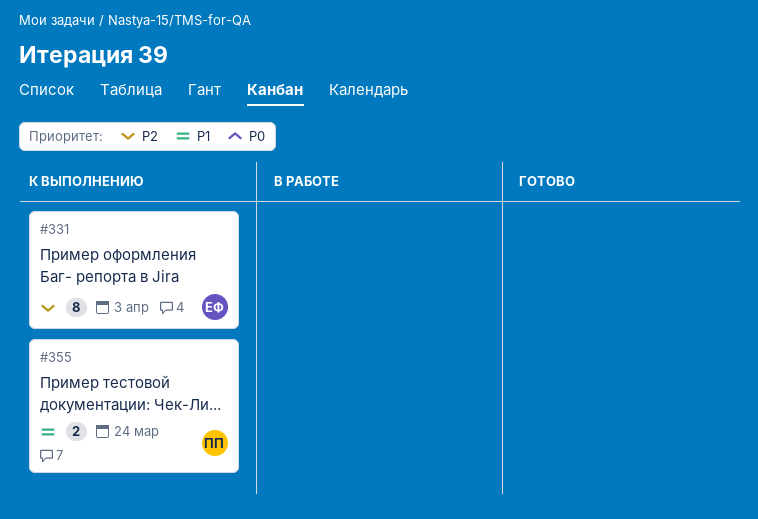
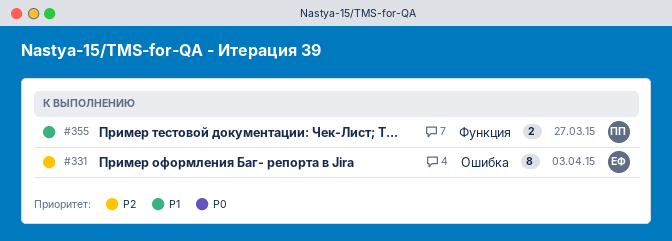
#355, due: Mar 24 -> Mar 27

